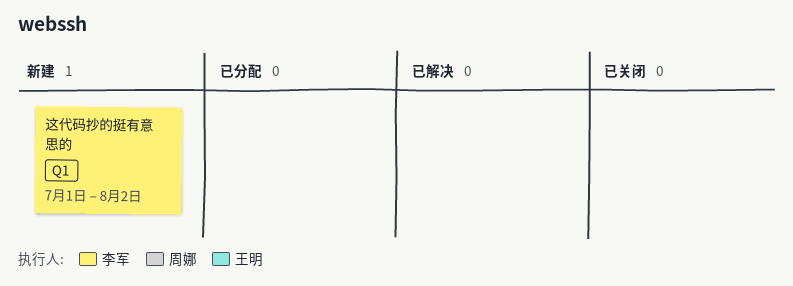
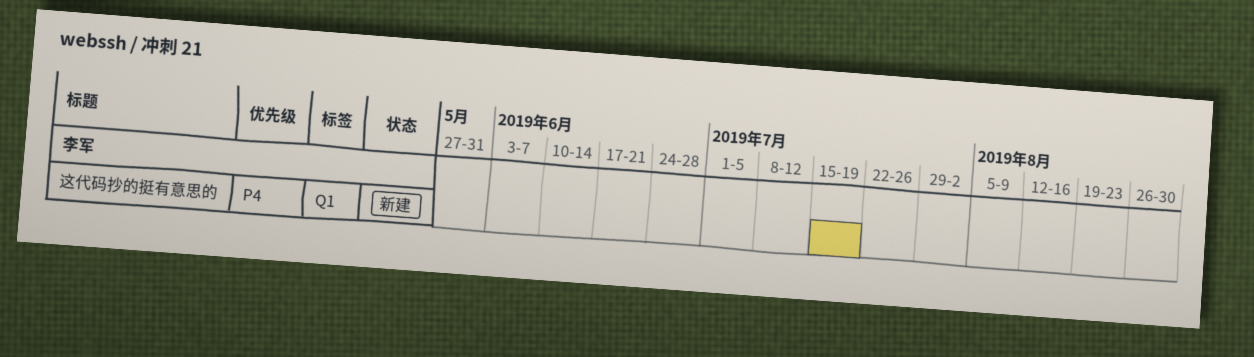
这代码抄的挺有意思的, start: Jul 1 -> Jul 15
这代码抄的挺有意思的, due: Aug 2 -> Jul 19

